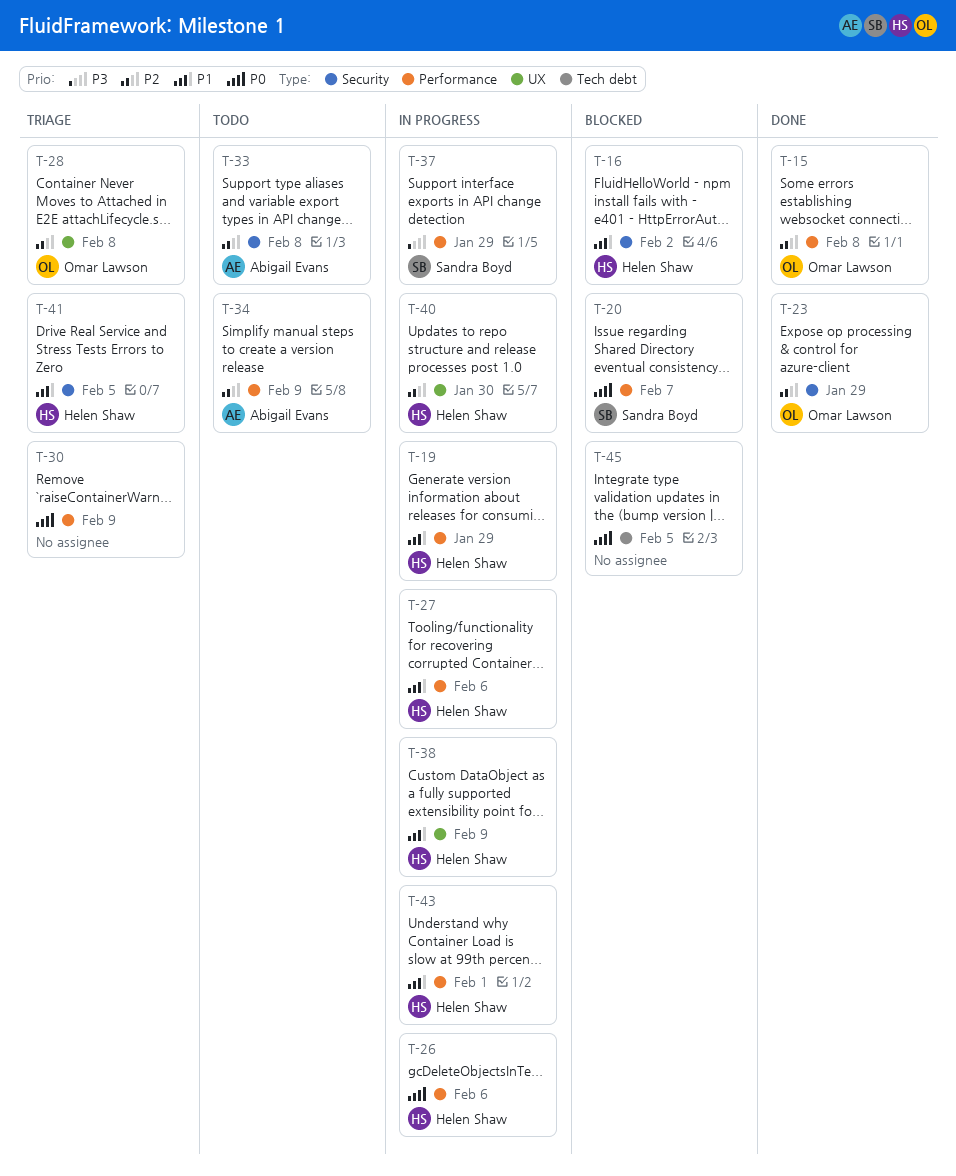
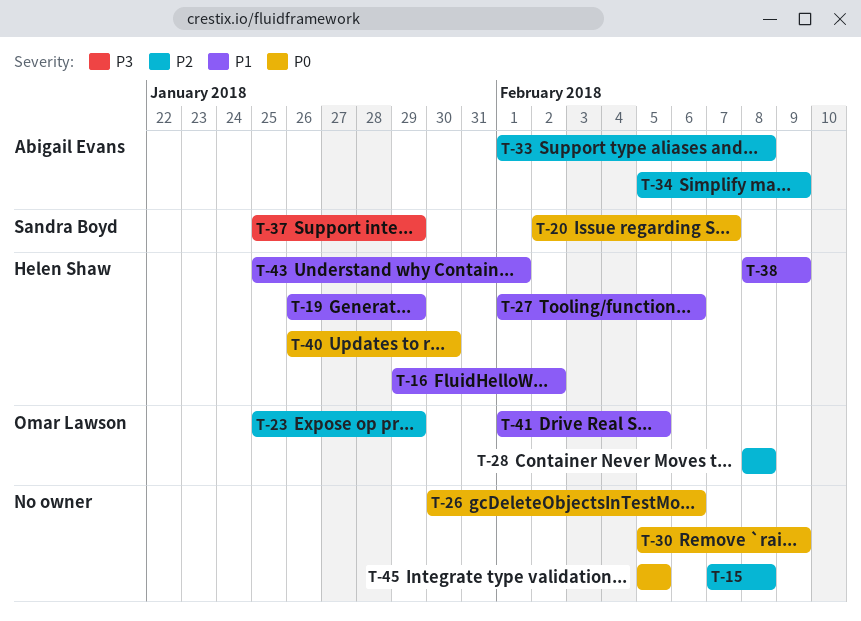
T-15, owner: Omar Lawson -> none
T-26, owner: Helen Shaw -> none
T-40, priority: P2 -> P0
T-41, owner: Helen Shaw -> Omar Lawson

